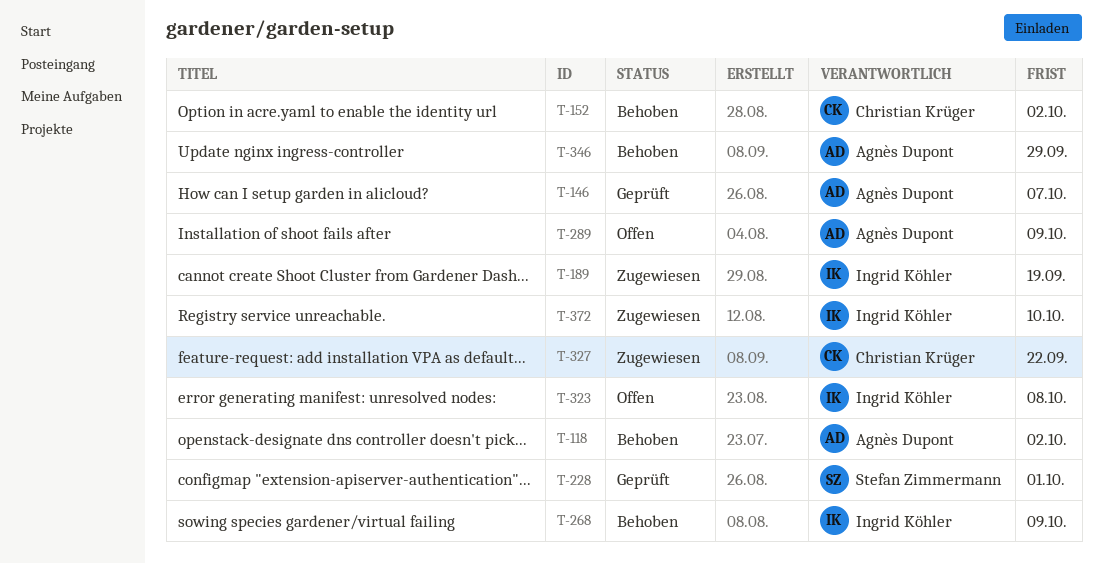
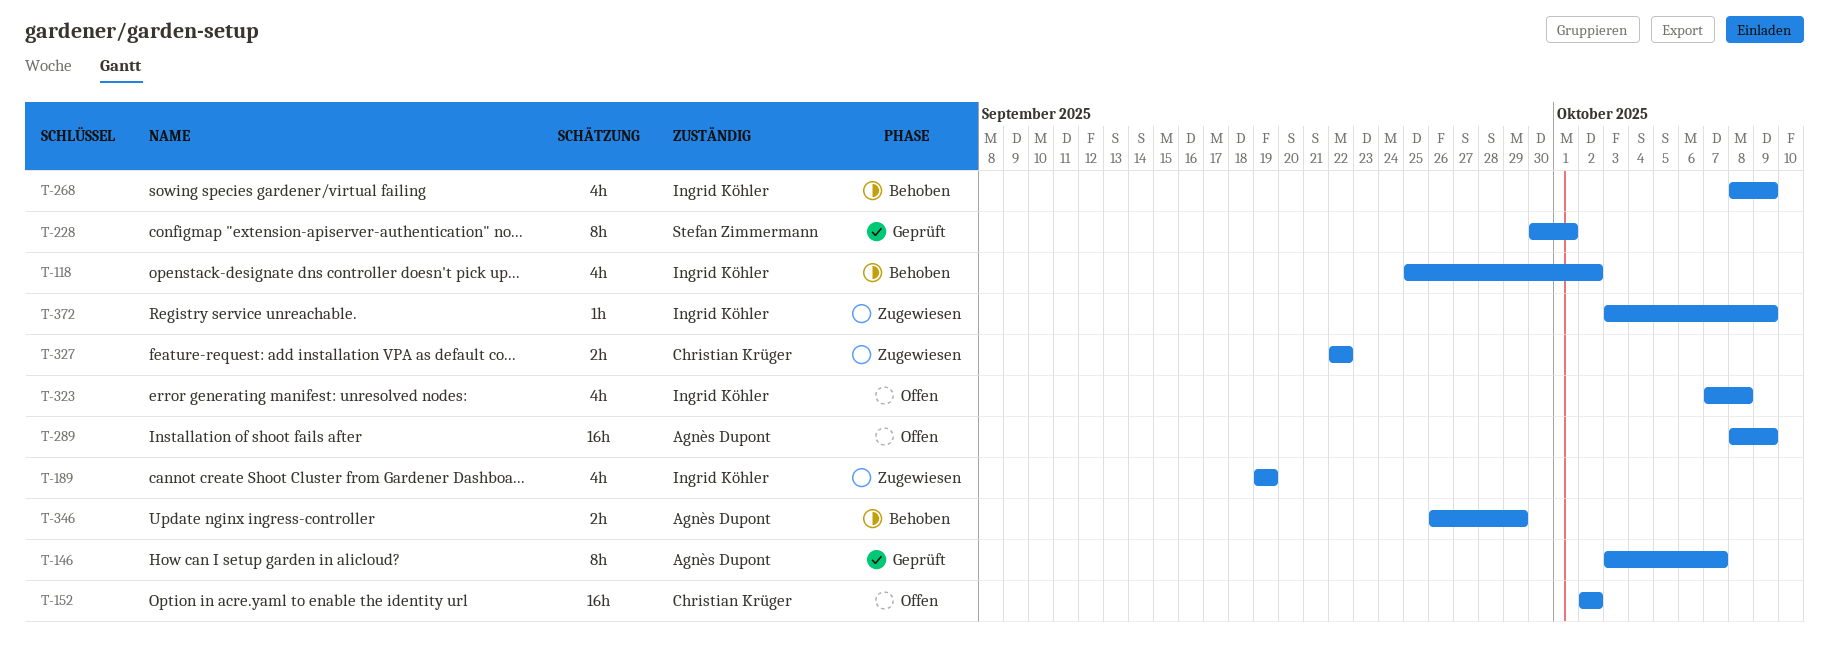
T-118, owner: Agnès Dupont -> Ingrid Köhler
T-152, status: Behoben -> Offen
T-372, due: Oct 10 -> Oct 9

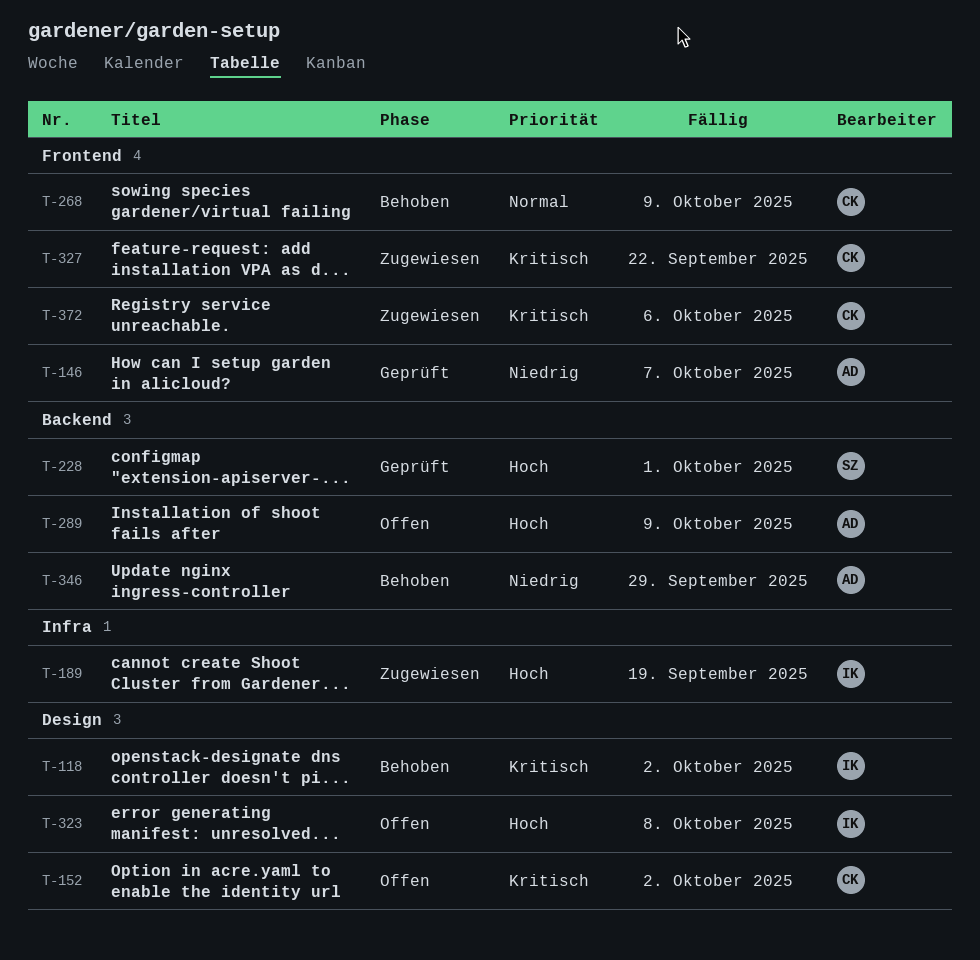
T-268, owner: Ingrid Köhler -> Christian Krüger
T-372, owner: Ingrid Köhler -> Christian Krüger
T-372, due: Oct 9 -> Oct 6

